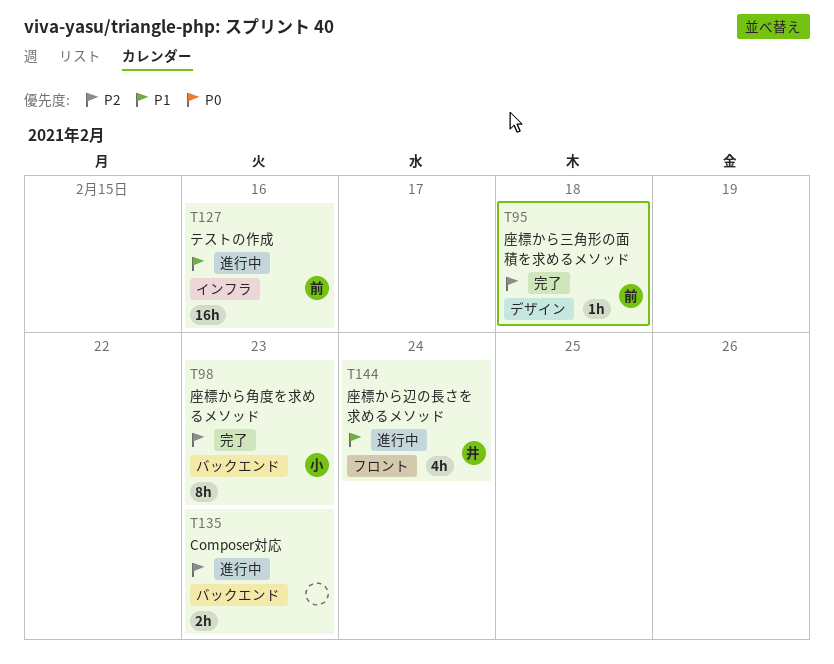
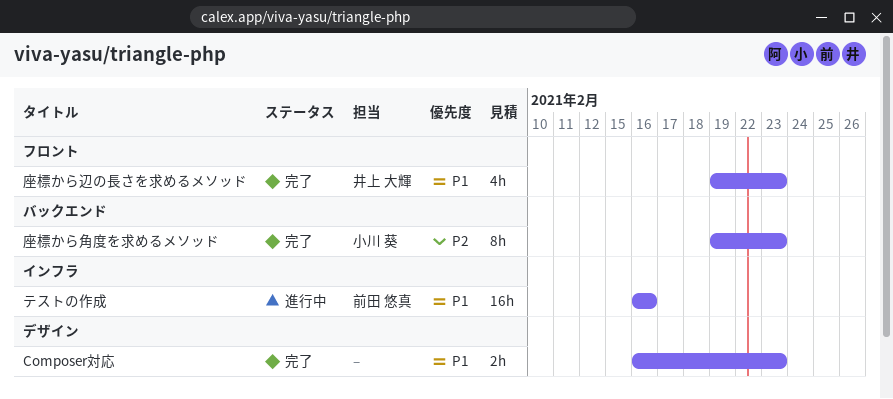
Composer対応, status: 進行中 -> 完了
Composer対応, priority: P2 -> P1
Composer対応, label: バックエンド -> デザイン
座標から三角形の面積を求めるメソッド: present -> none
座標から辺の長さを求めるメソッド, status: 進行中 -> 完了
座標から辺の長さを求めるメソッド, due: Feb 24 -> Feb 23

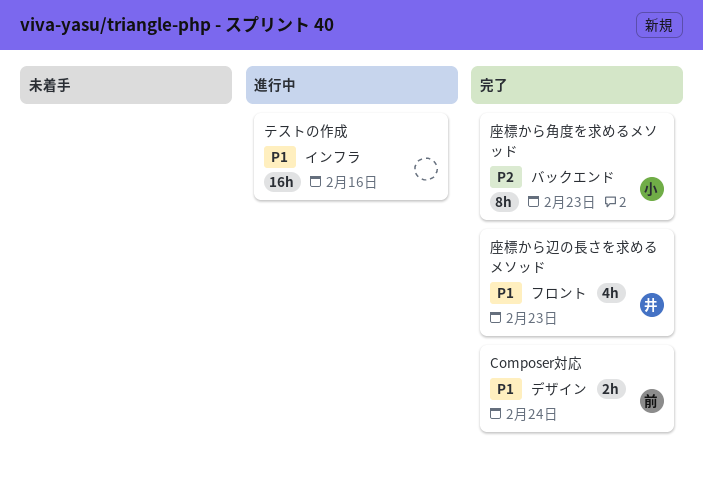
Composer対応, owner: none -> 前田 悠真
Composer対応, due: Feb 23 -> Feb 24
テストの作成, owner: 前田 悠真 -> none

